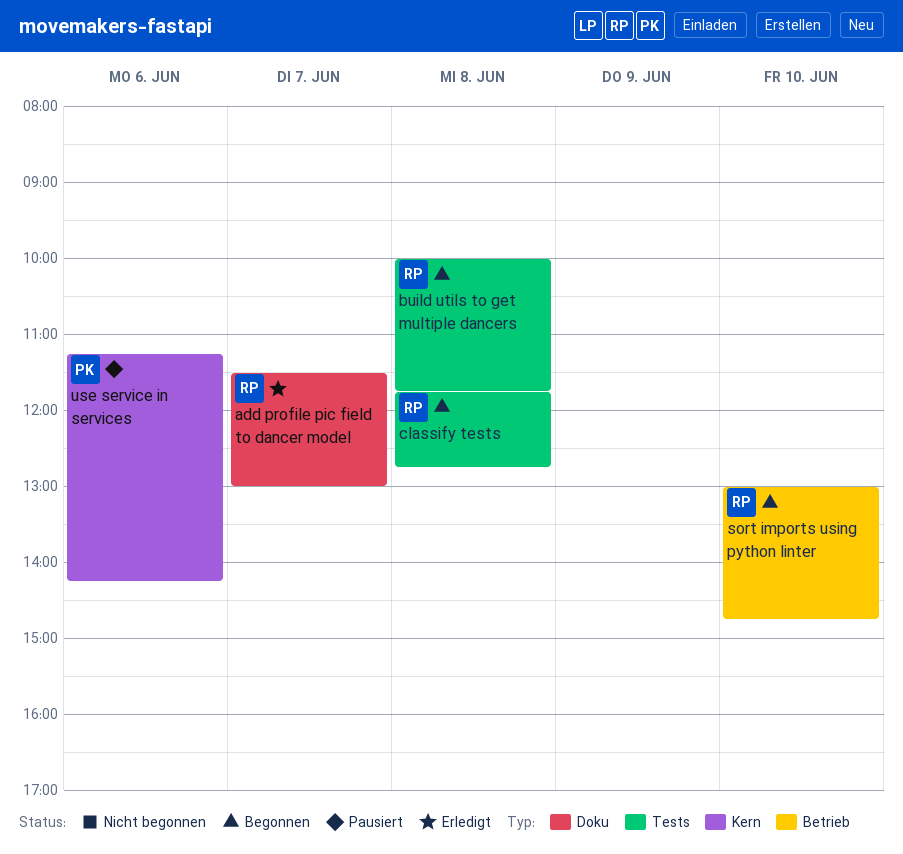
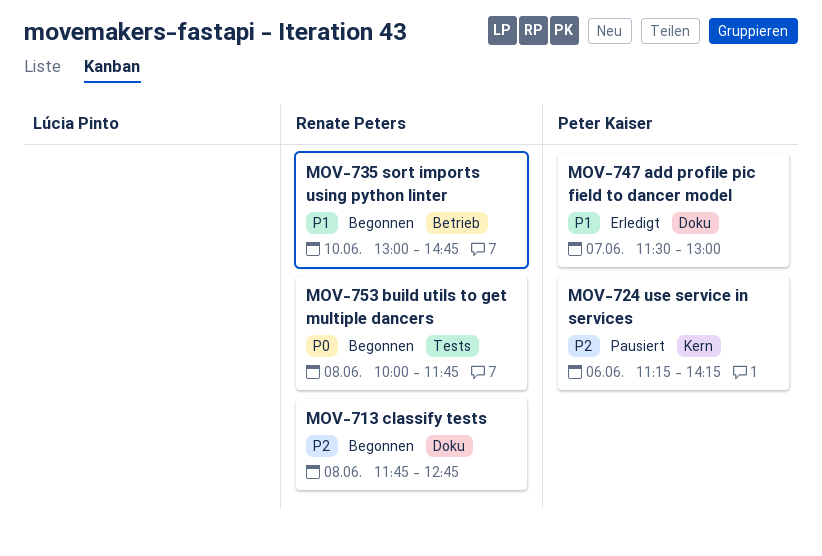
add profile pic field to dancer model, owner: Renate Peters -> Peter Kaiser
classify tests, label: Tests -> Doku

